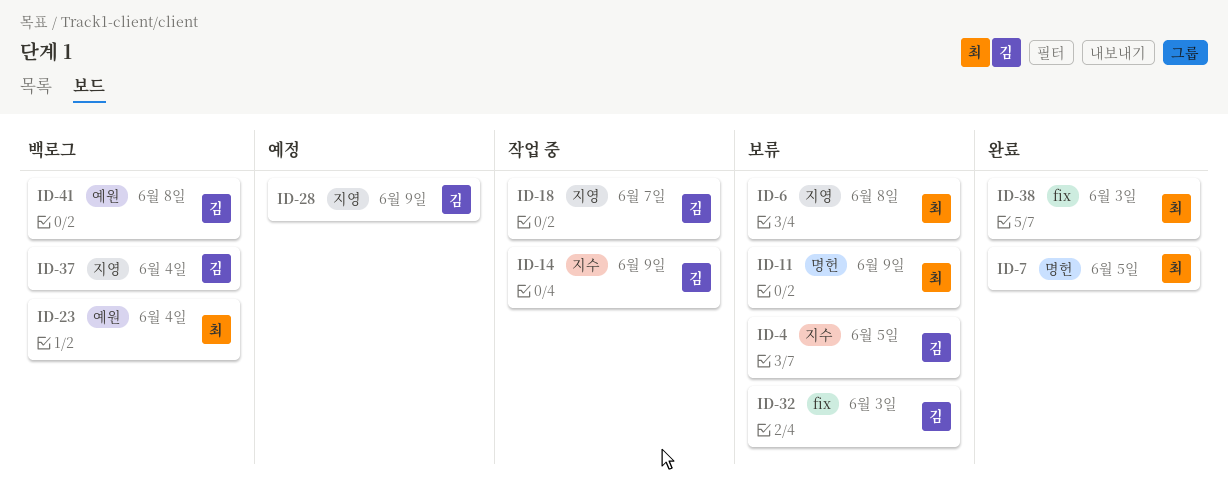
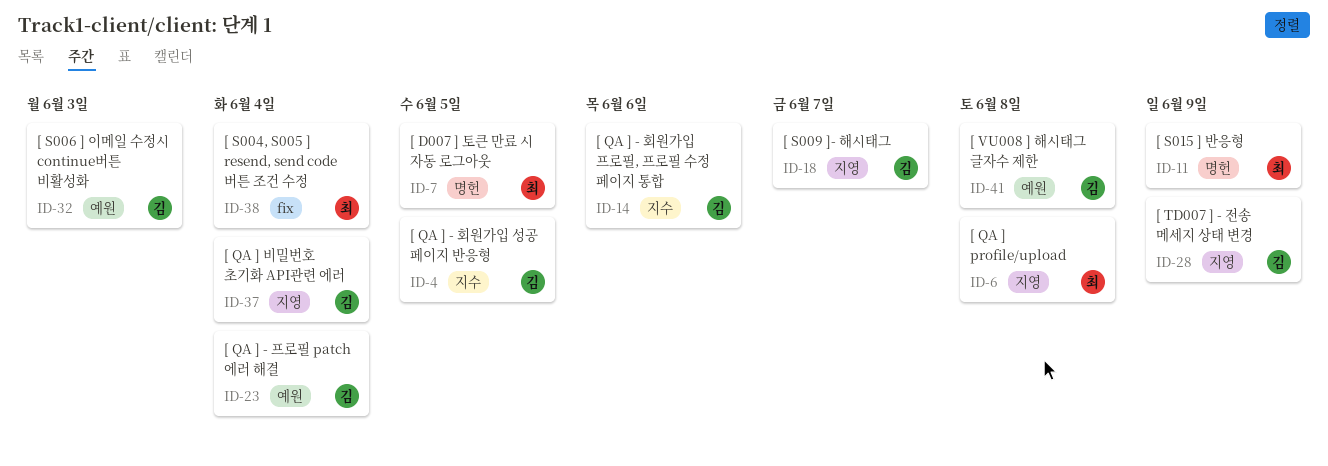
ID-14, due: Jun 9 -> Jun 6
ID-23, owner: 최 -> 김
ID-32, label: fix -> 예원
ID-38, due: Jun 3 -> Jun 4

